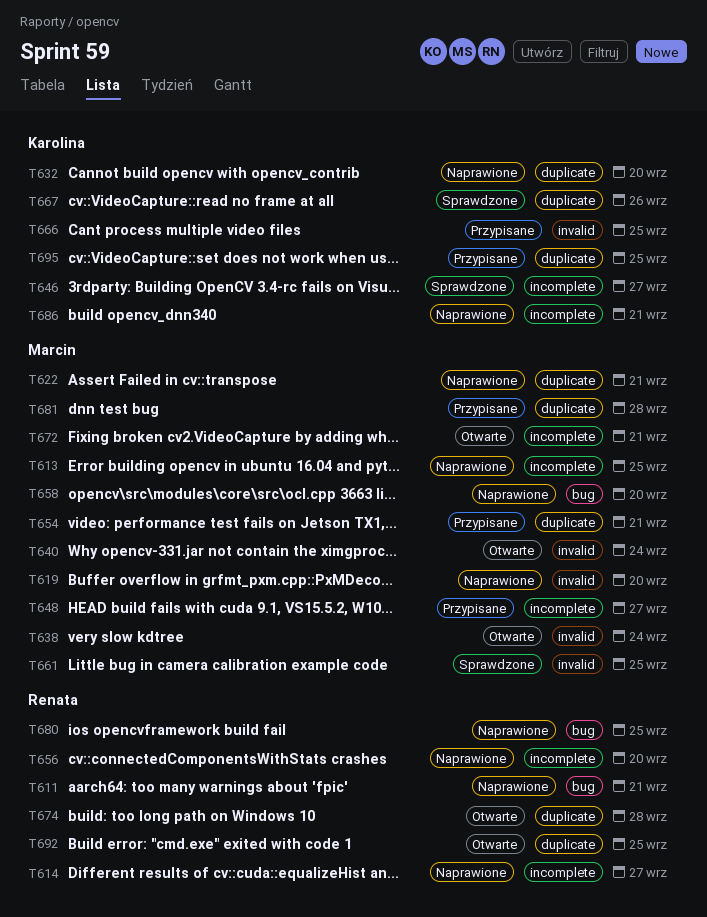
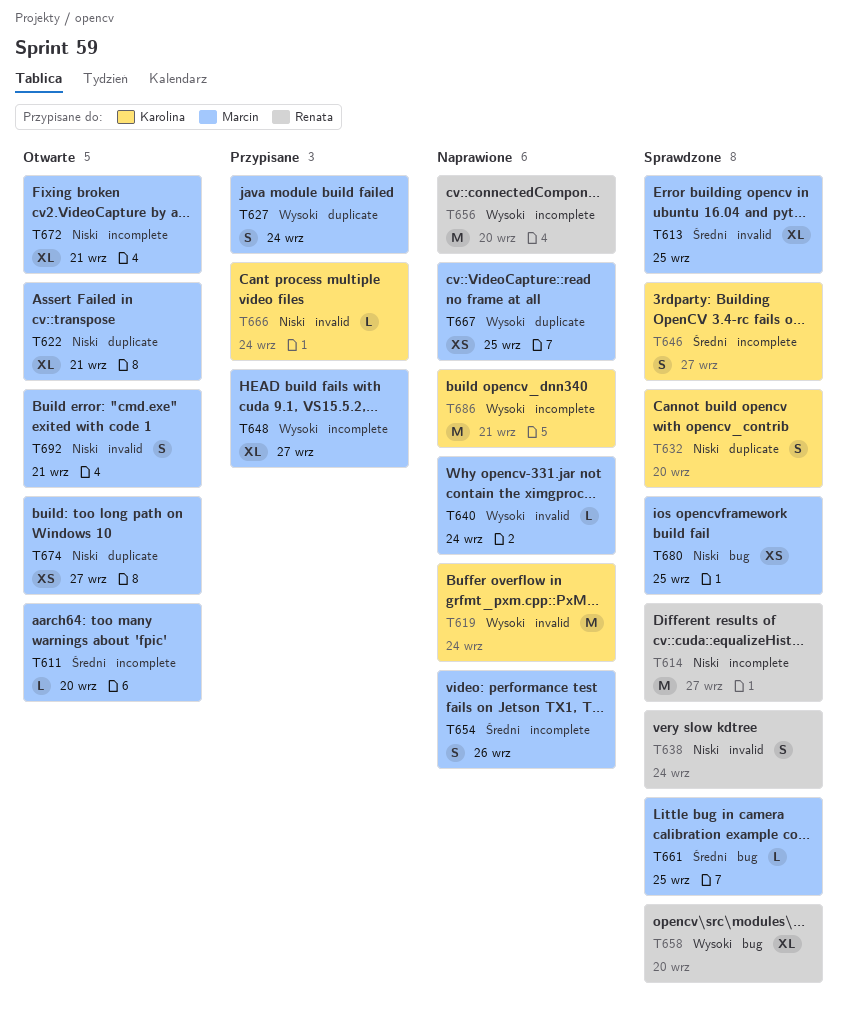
T611, status: Naprawione -> Otwarte
T611, owner: Renata -> Marcin
T611, label: bug -> incomplete
T611, due: Sep 21 -> Sep 20
T613, status: Naprawione -> Sprawdzone
T613, label: incomplete -> invalid
T614, status: Naprawione -> Sprawdzone
T619, owner: Marcin -> Karolina
T619, due: Sep 20 -> Sep 24
T622, status: Naprawione -> Otwarte
T627: none -> present
T632, status: Naprawione -> Sprawdzone
T638, status: Otwarte -> Sprawdzone
T638, owner: Marcin -> Renata
T640, status: Otwarte -> Naprawione
T654, status: Przypisane -> Naprawione
T654, label: duplicate -> incomplete
T654, due: Sep 21 -> Sep 26
T658, status: Naprawione -> Sprawdzone
T658, owner: Marcin -> Renata
T661, label: invalid -> bug
T666, due: Sep 25 -> Sep 24
T667, status: Sprawdzone -> Naprawione
T667, owner: Karolina -> Marcin
T667, due: Sep 26 -> Sep 25
T674, owner: Renata -> Marcin
T674, due: Sep 28 -> Sep 27
T680, status: Naprawione -> Sprawdzone
T680, owner: Renata -> Marcin
T681: present -> none
T692, owner: Renata -> Marcin
T692, label: duplicate -> invalid
T692, due: Sep 25 -> Sep 21
T695: present -> none

